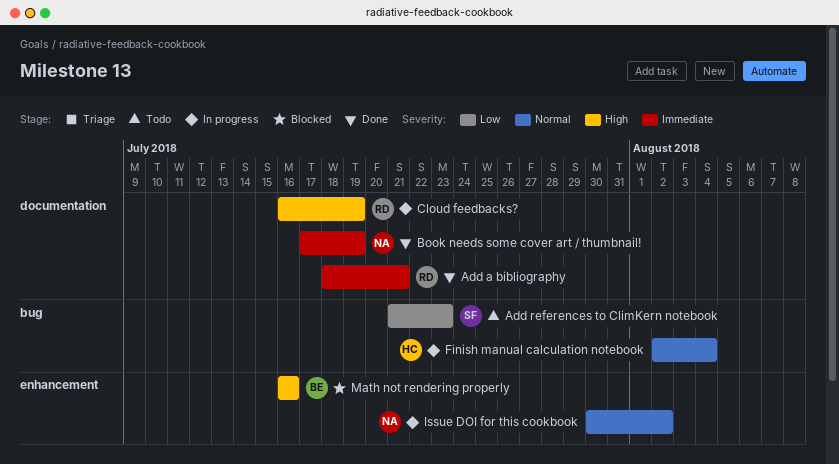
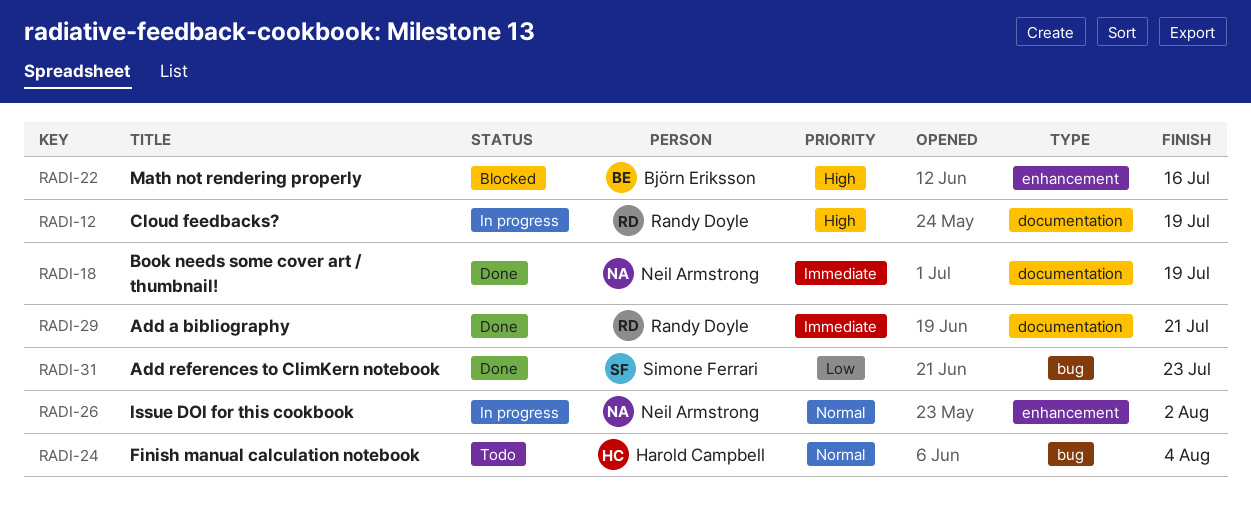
Add references to ClimKern notebook, status: Todo -> Done
Finish manual calculation notebook, status: In progress -> Todo

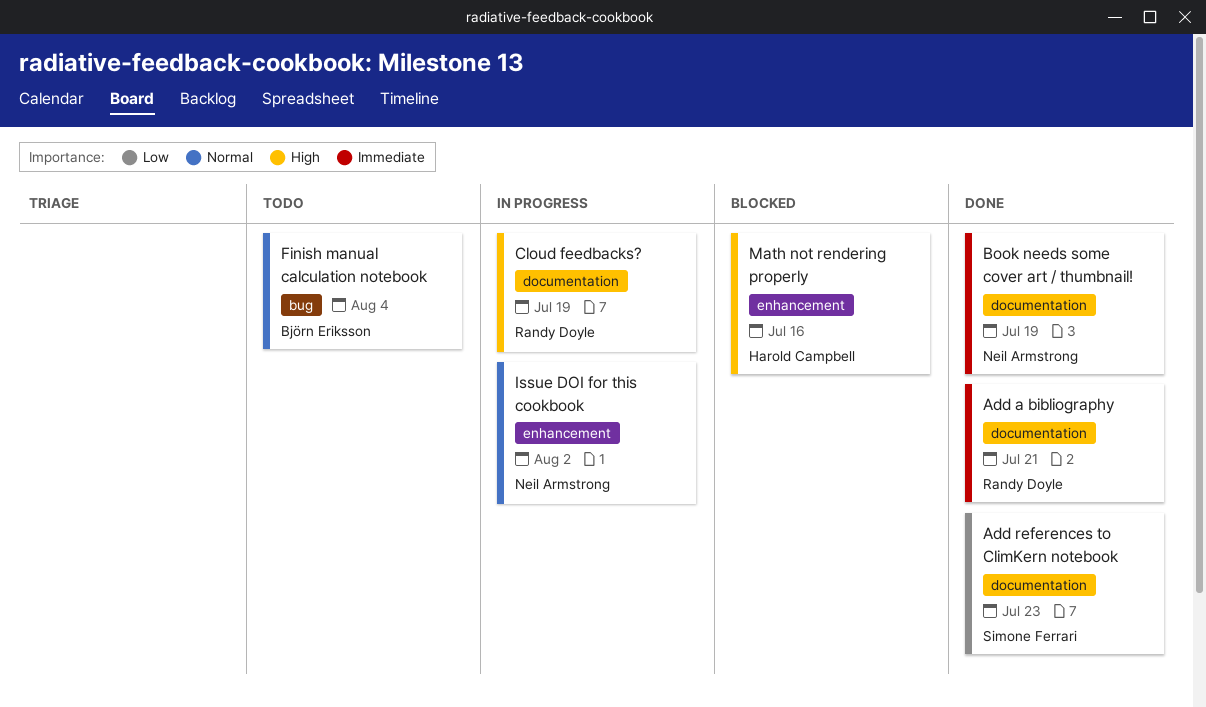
Add references to ClimKern notebook, label: bug -> documentation
Finish manual calculation notebook, owner: Harold Campbell -> Björn Eriksson
Math not rendering properly, owner: Björn Eriksson -> Harold Campbell

